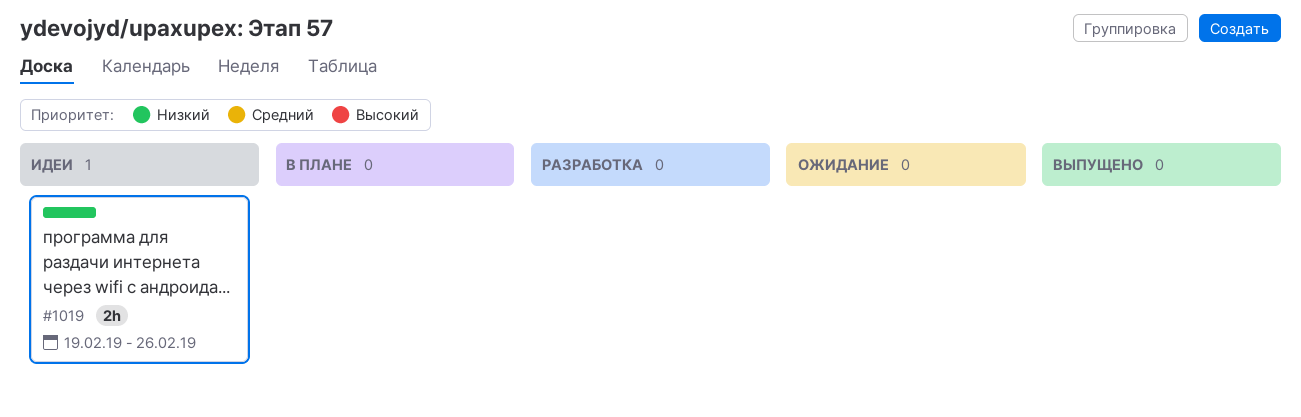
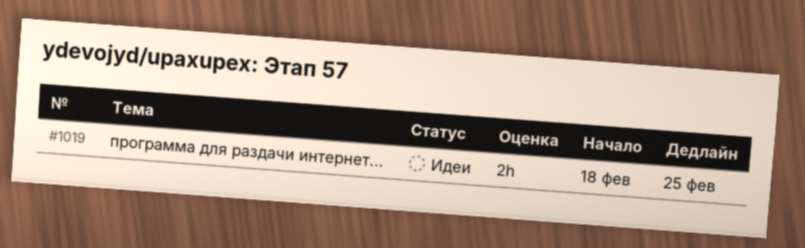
#1019, start: Feb 19 -> Feb 18
#1019, due: Feb 26 -> Feb 25

